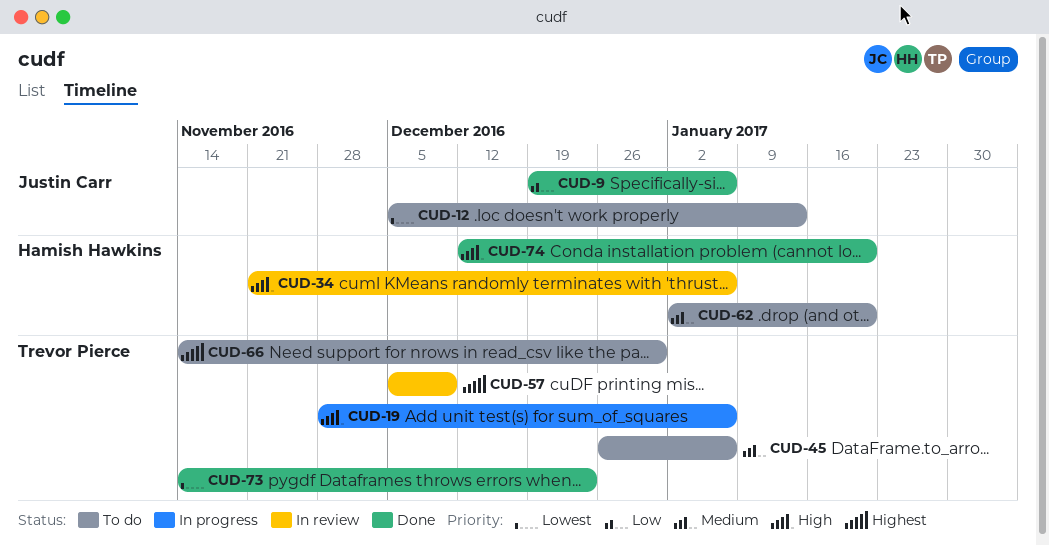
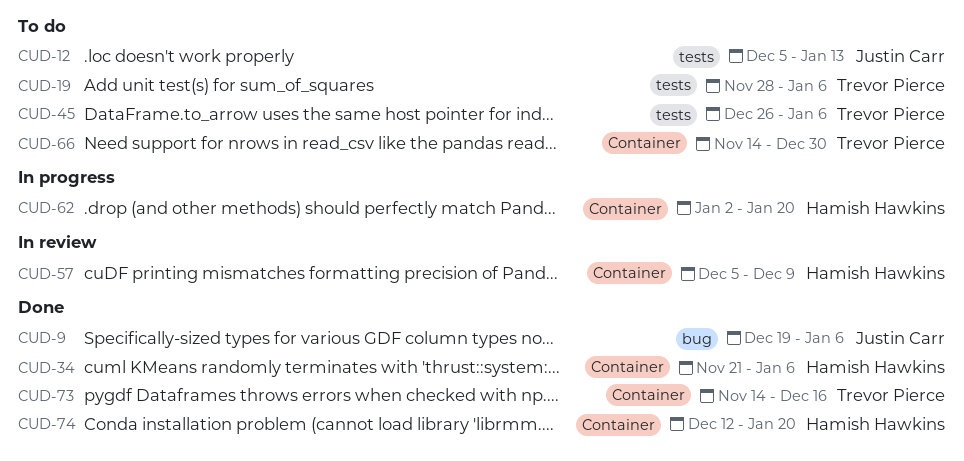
CUD-19, status: In progress -> To do
CUD-34, status: In review -> Done
CUD-57, owner: Trevor Pierce -> Hamish Hawkins
CUD-62, status: To do -> In progress
CUD-73, due: Dec 23 -> Dec 16

